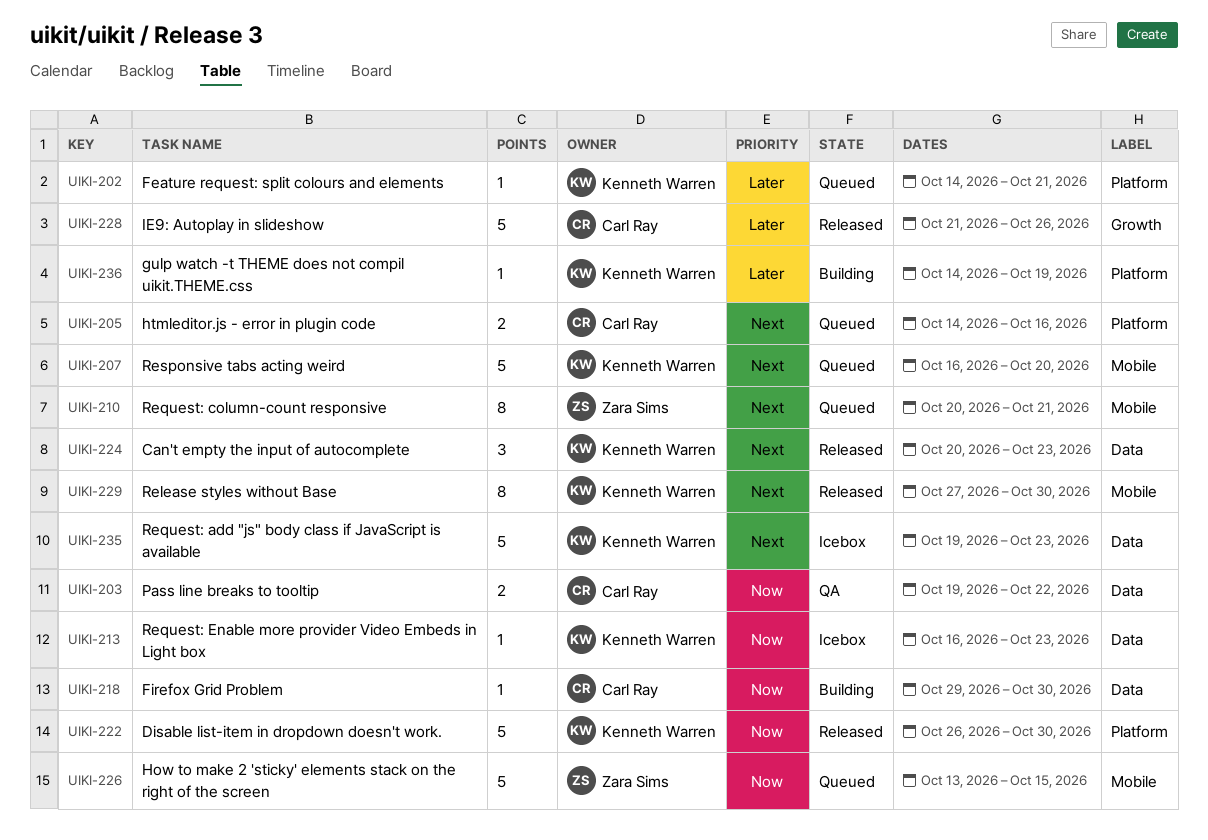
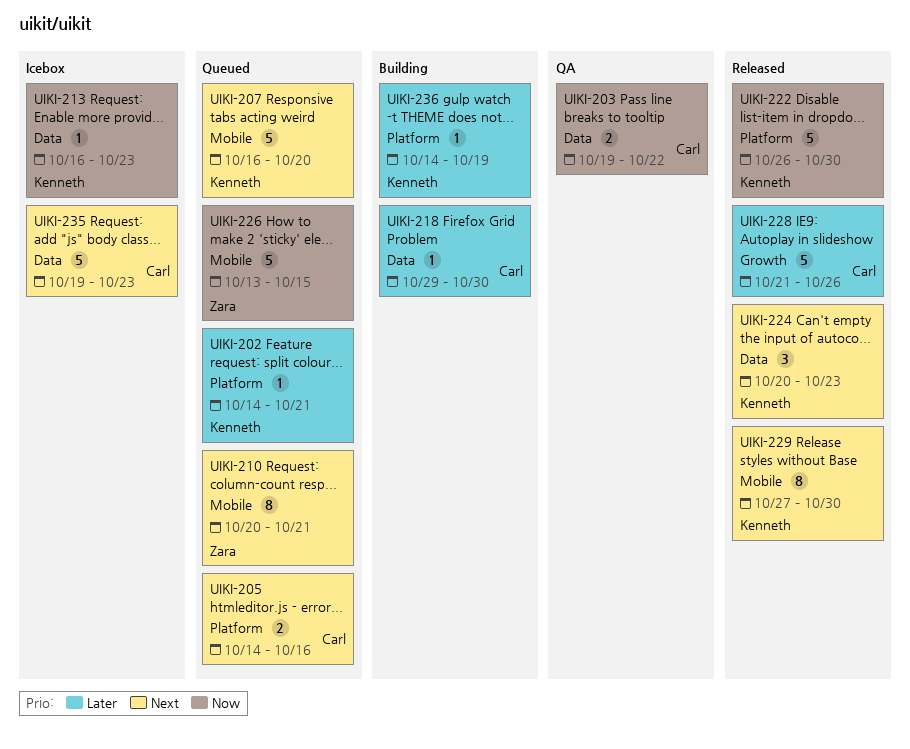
UIKI-218, priority: Now -> Later
UIKI-235, owner: Kenneth Warren -> Carl Ray

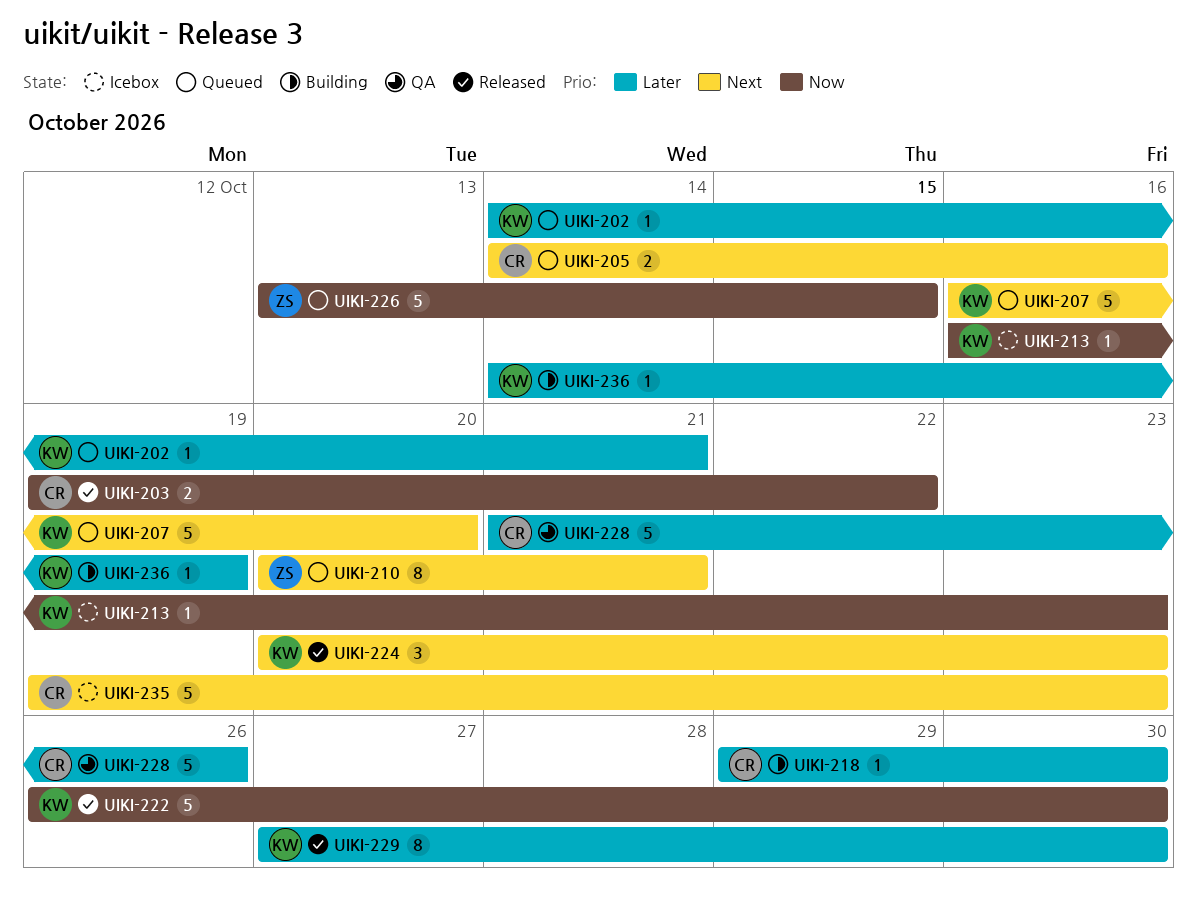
UIKI-203, status: QA -> Released
UIKI-228, status: Released -> QA
UIKI-229, priority: Next -> Later

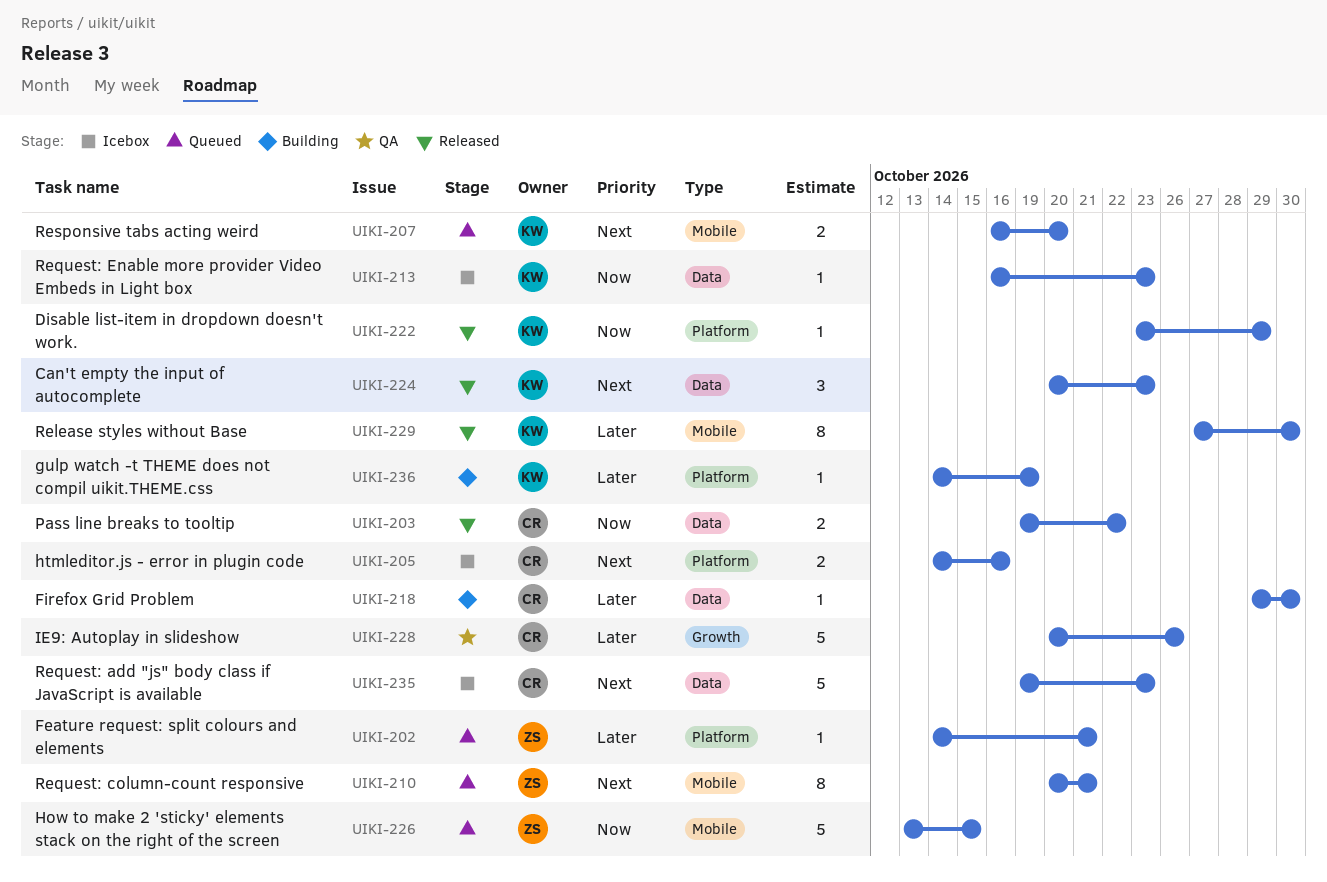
UIKI-202, owner: KW -> ZS
UIKI-205, status: Queued -> Icebox
UIKI-207, estimate: 5 -> 2
UIKI-222, estimate: 5 -> 1
UIKI-222, start: Oct 26 -> Oct 23
UIKI-222, due: Oct 30 -> Oct 29
UIKI-228, start: Oct 21 -> Oct 20

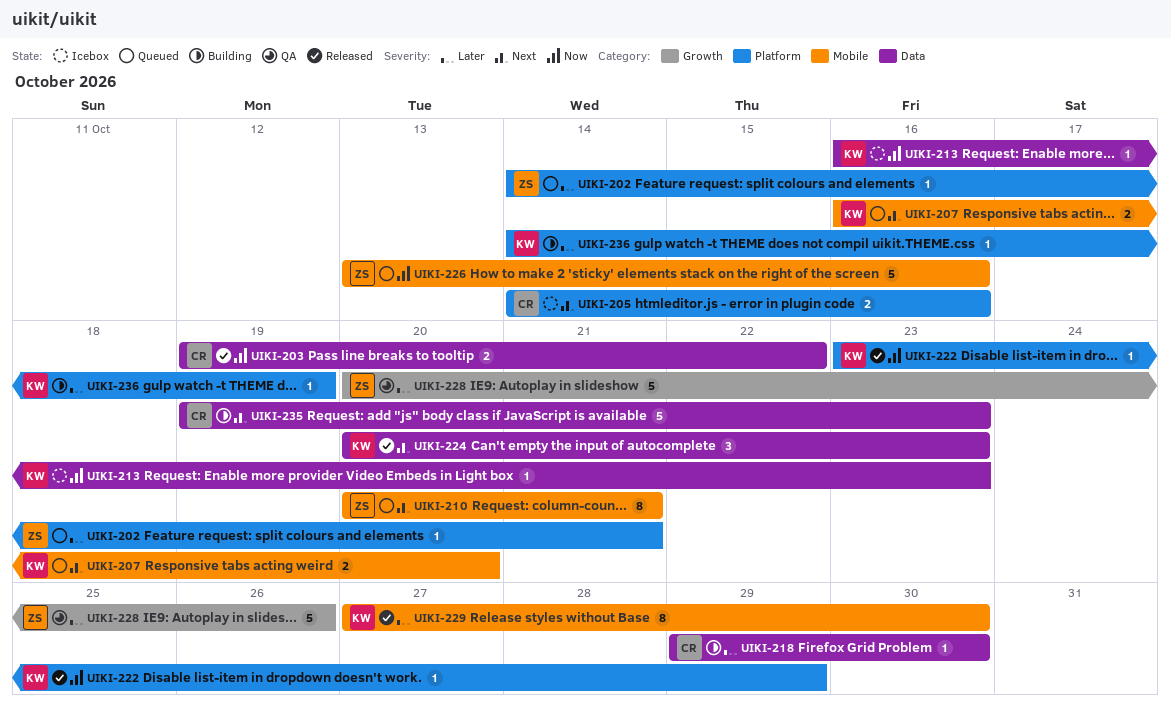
UIKI-226, due: Oct 15 -> Oct 16
UIKI-228, owner: CR -> ZS
UIKI-235, status: Icebox -> Building

